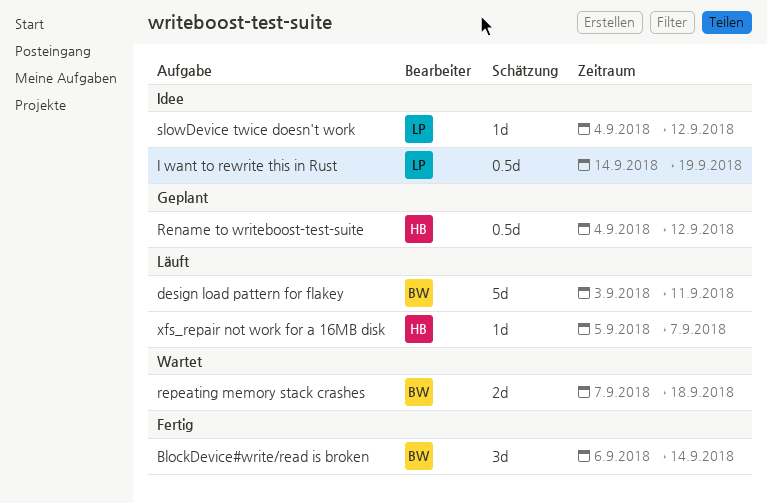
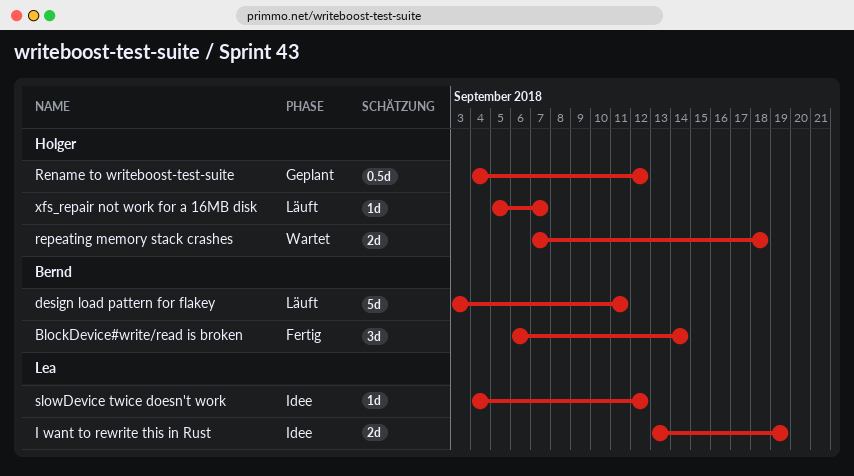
I want to rewrite this in Rust, estimate: 0.5d -> 2d
I want to rewrite this in Rust, start: Sep 14 -> Sep 13
repeating memory stack crashes, owner: Bernd -> Holger

